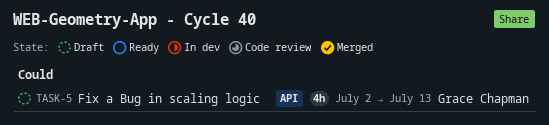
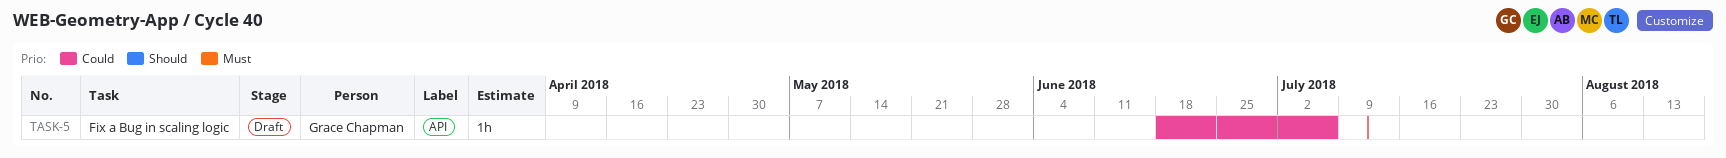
TASK-5, estimate: 4h -> 1h
TASK-5, start: Jul 2 -> Jun 18
TASK-5, due: Jul 13 -> Jul 6

